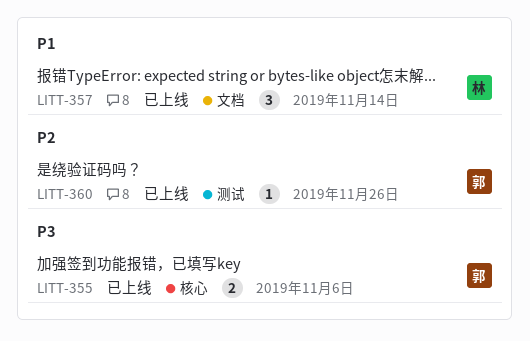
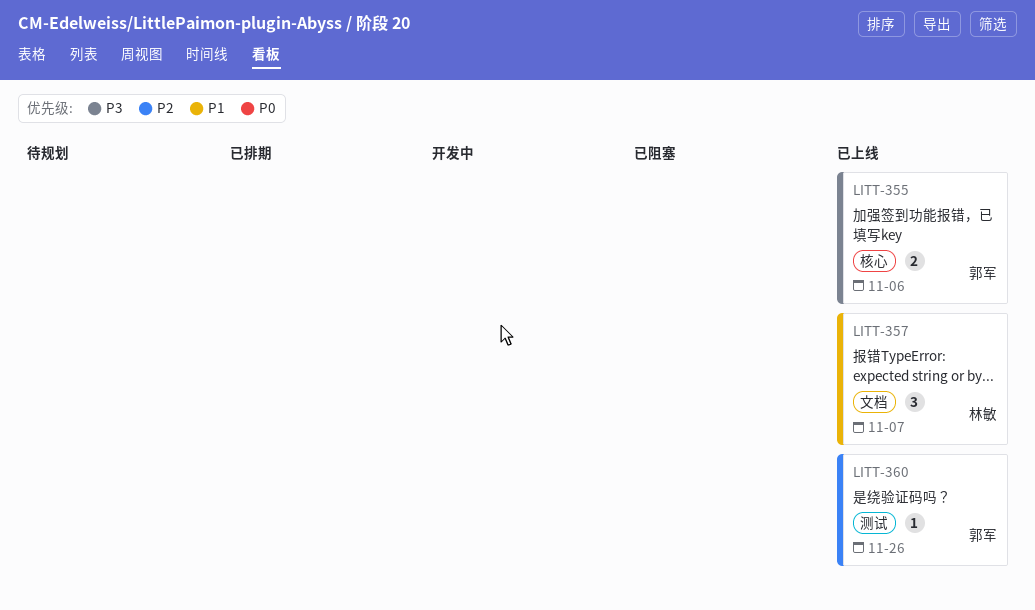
LITT-357, due: Nov 14 -> Nov 7

